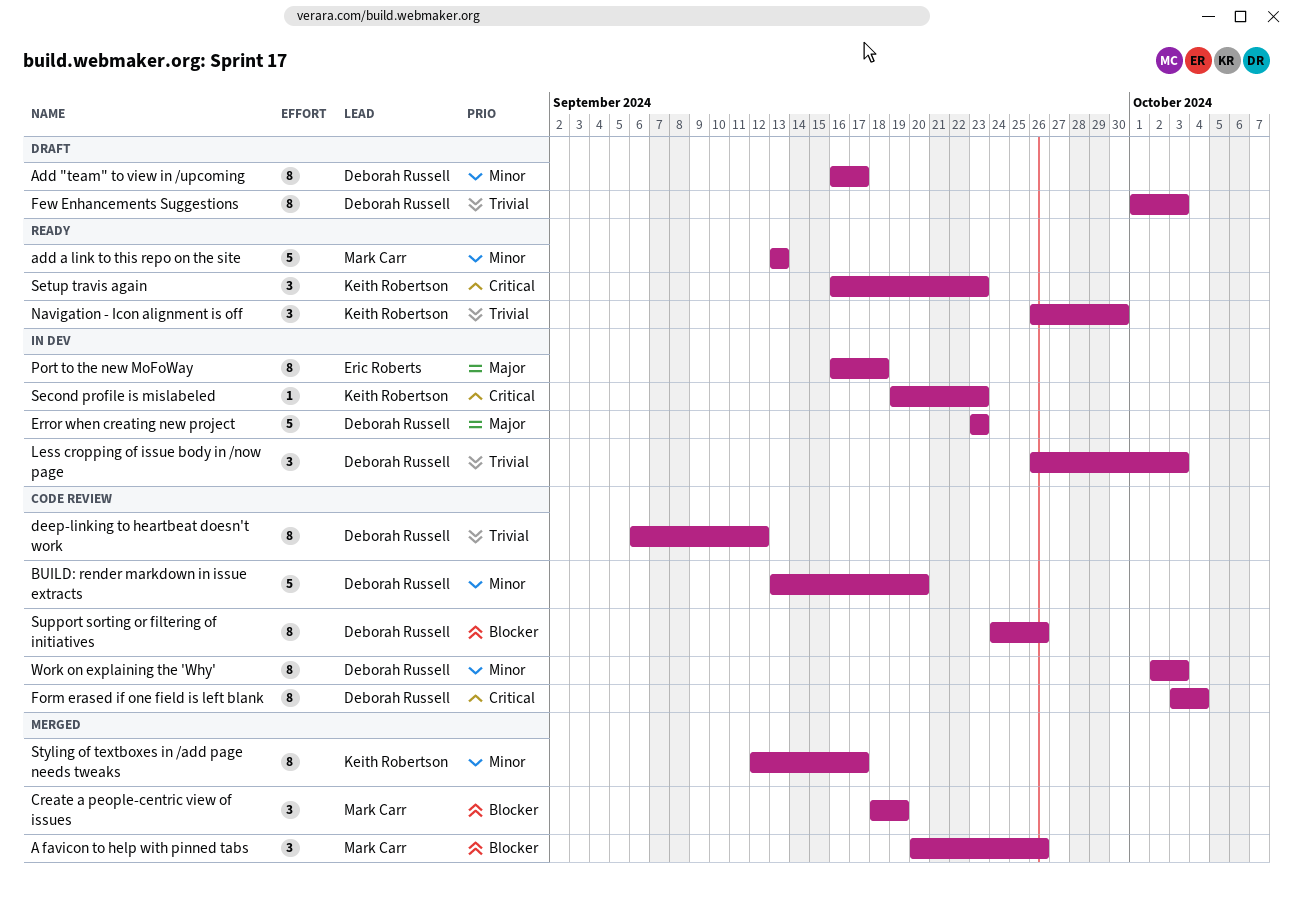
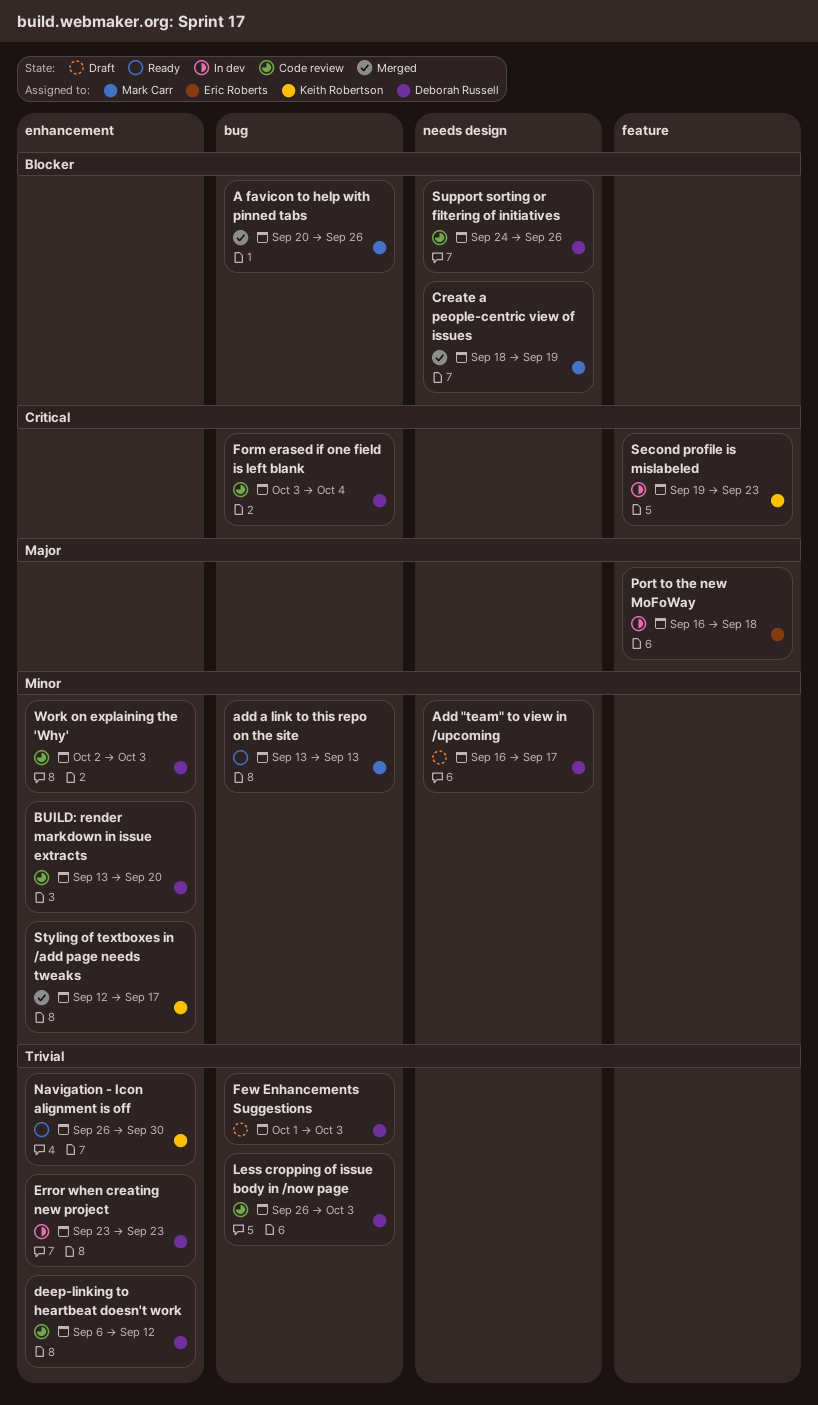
Error when creating new project, priority: Major -> Trivial
Less cropping of issue body in /now page, status: In dev -> Code review
Setup travis again: present -> none

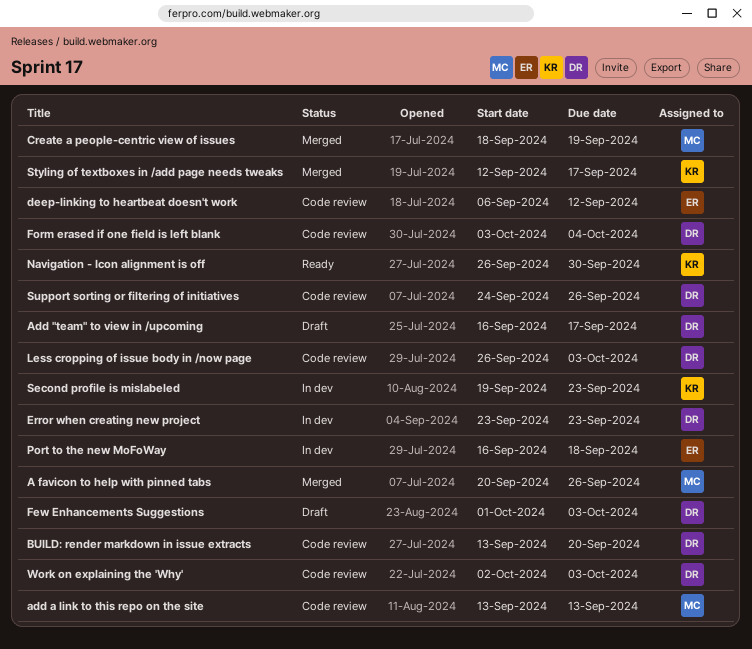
add a link to this repo on the site, status: Ready -> Code review
deep-linking to heartbeat doesn't work, owner: Deborah Russell -> Eric Roberts

